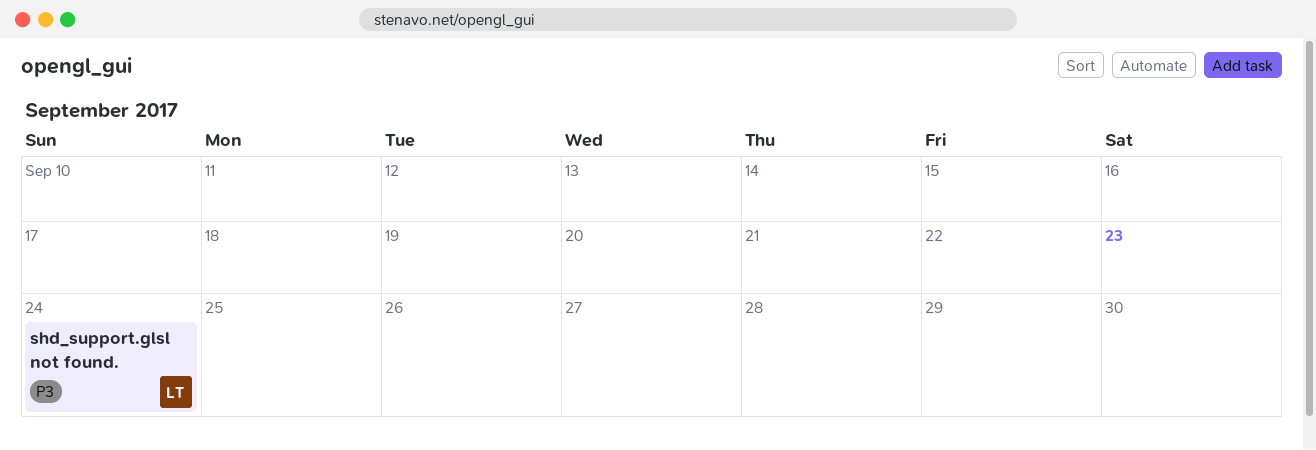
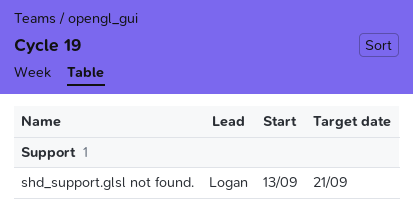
shd_support.glsl not found., due: Sep 24 -> Sep 21

